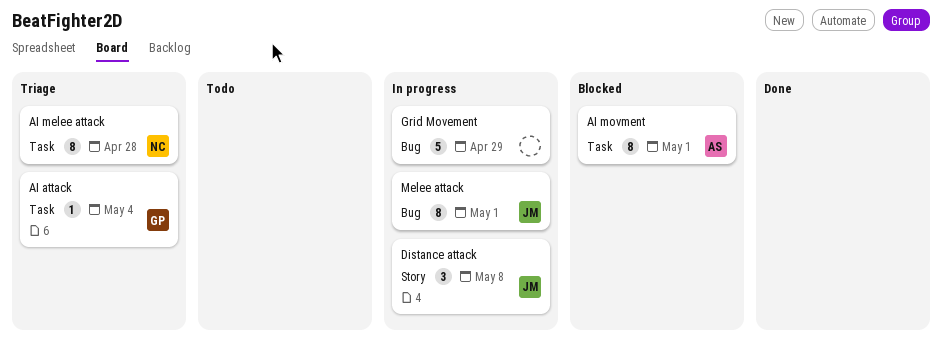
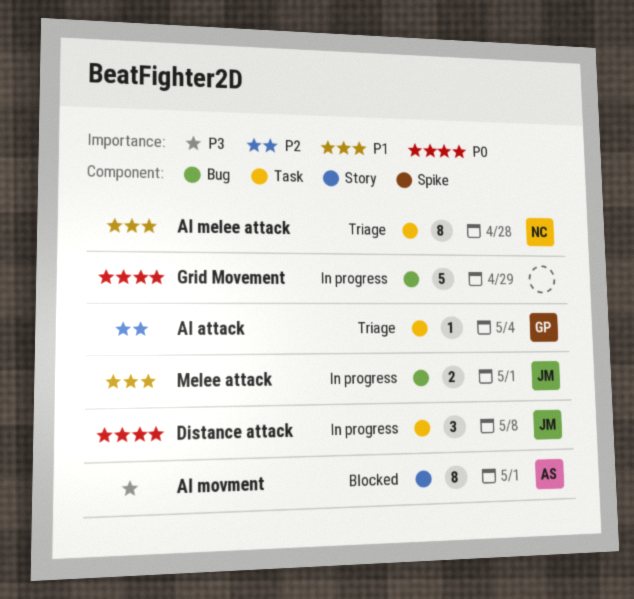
AI movment, label: Task -> Story
Distance attack, label: Story -> Task
Melee attack, estimate: 8 -> 2

